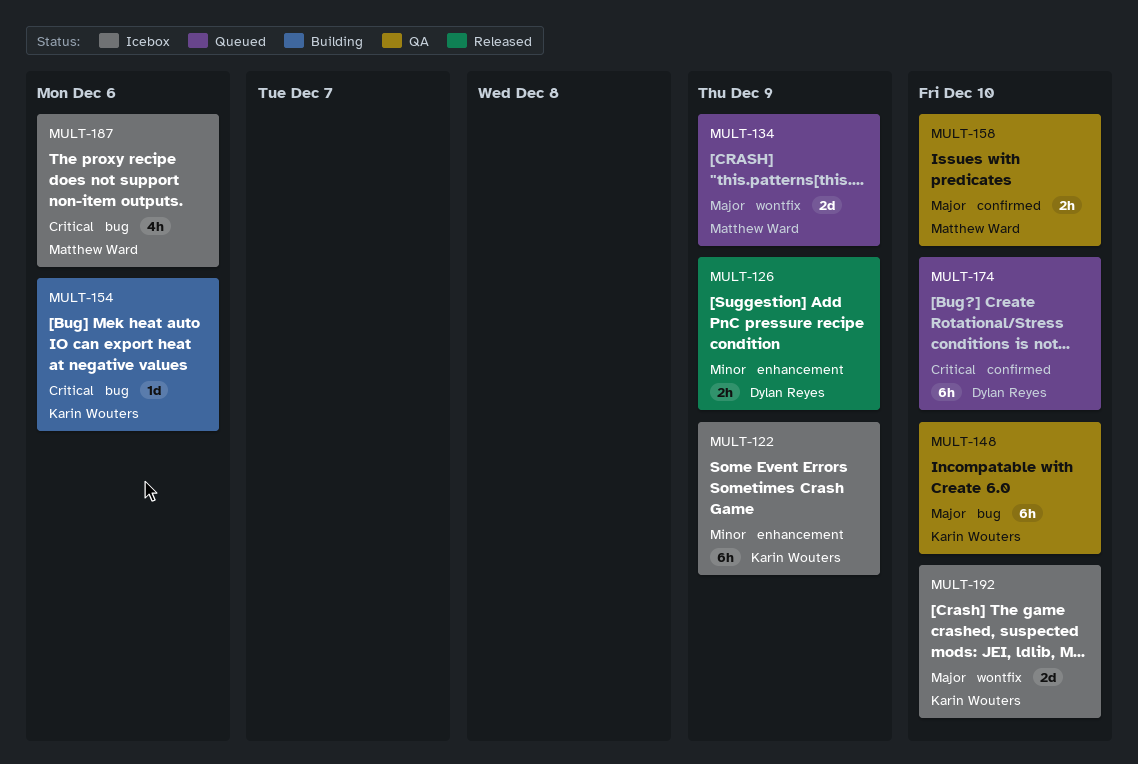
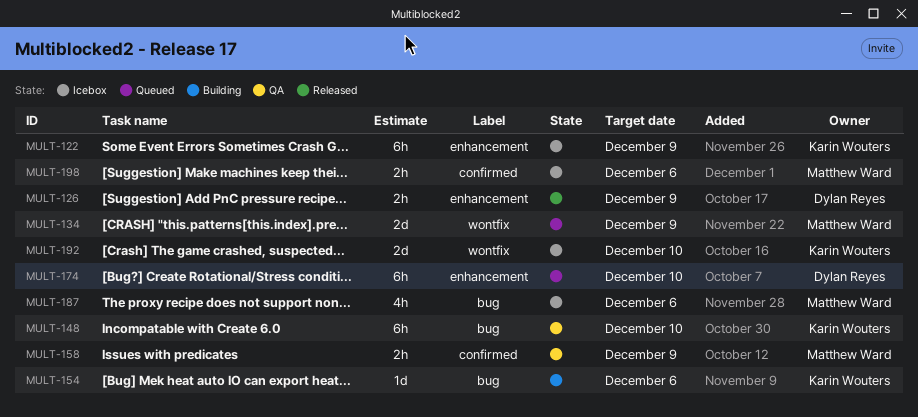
MULT-158, due: Dec 10 -> Dec 9
MULT-174, label: confirmed -> enhancement
MULT-198: none -> present

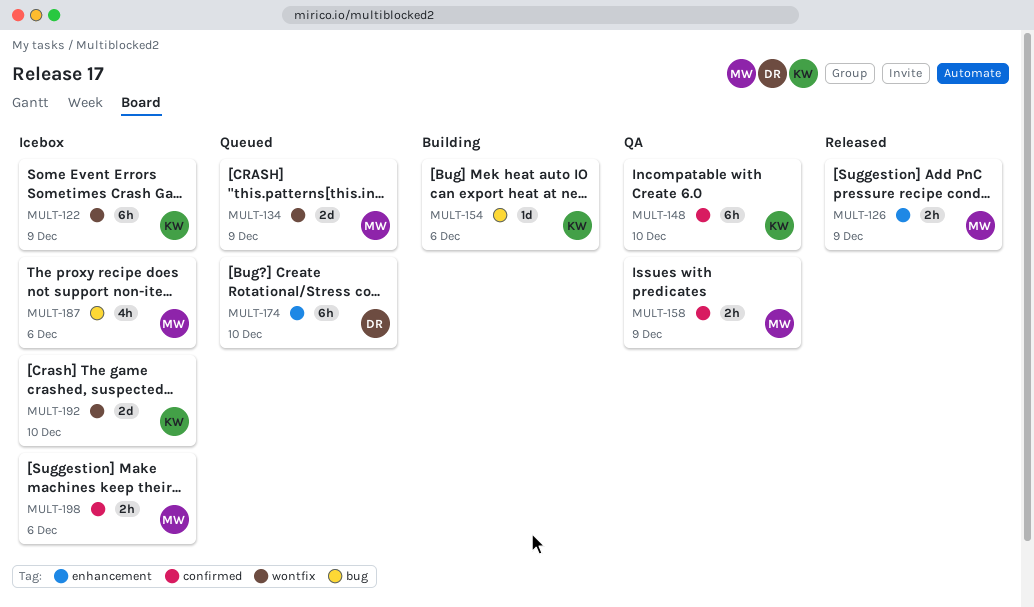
MULT-122, label: enhancement -> wontfix
MULT-126, owner: Dylan Reyes -> Matthew Ward
MULT-148, label: bug -> confirmed

